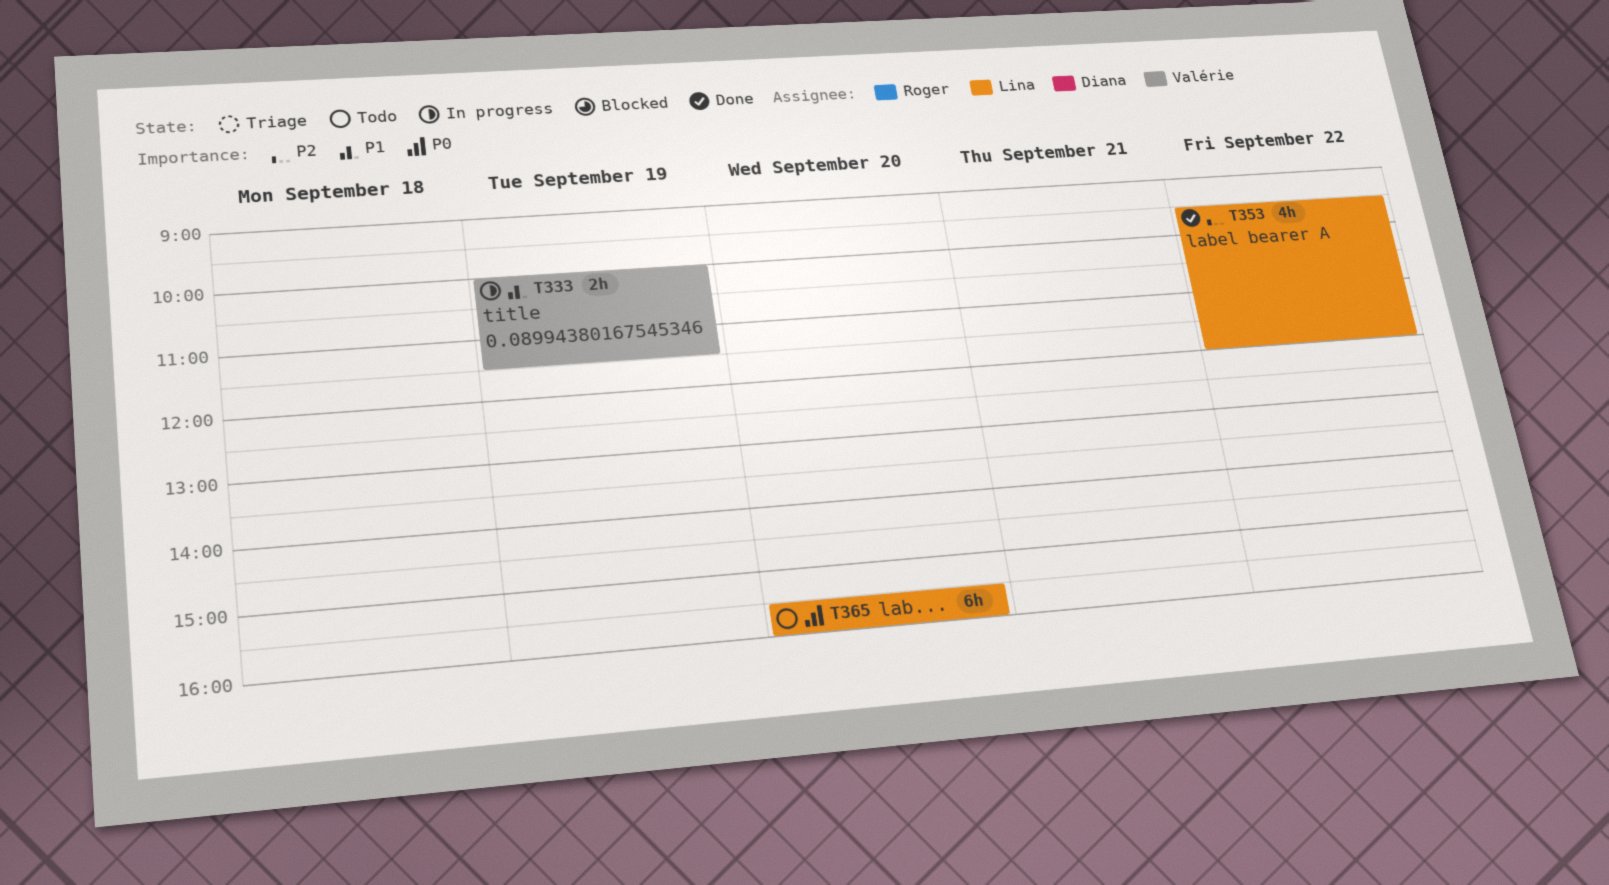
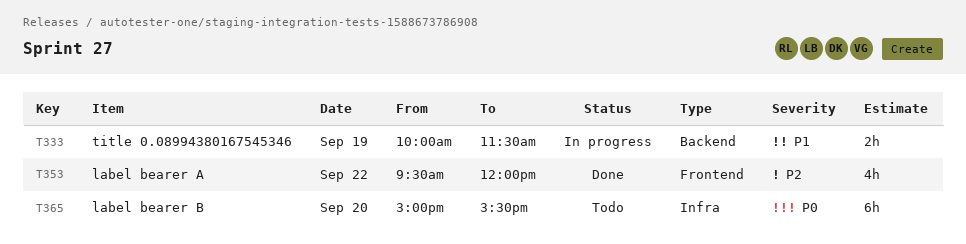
T365, begins: 15:30 -> 15:00
T365, ends: 16:00 -> 15:30

